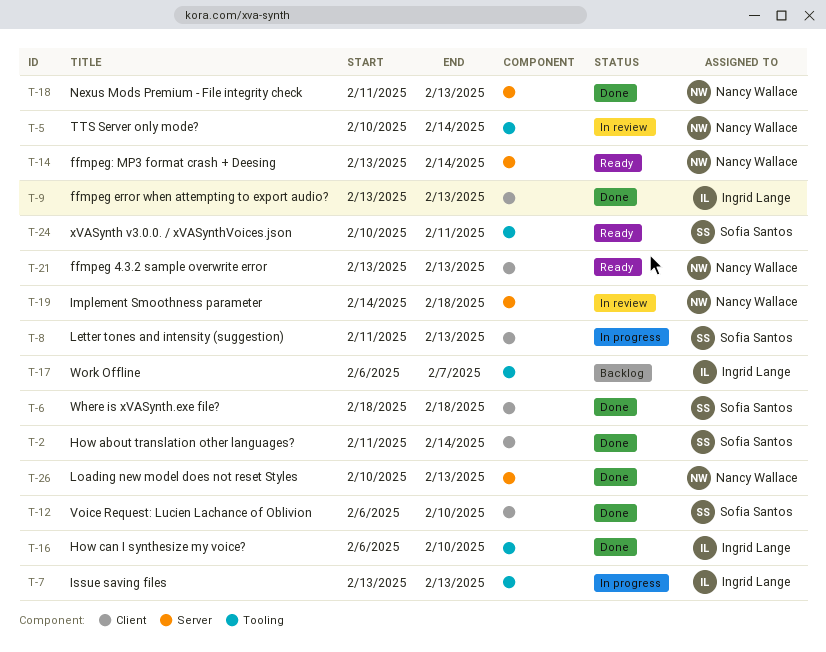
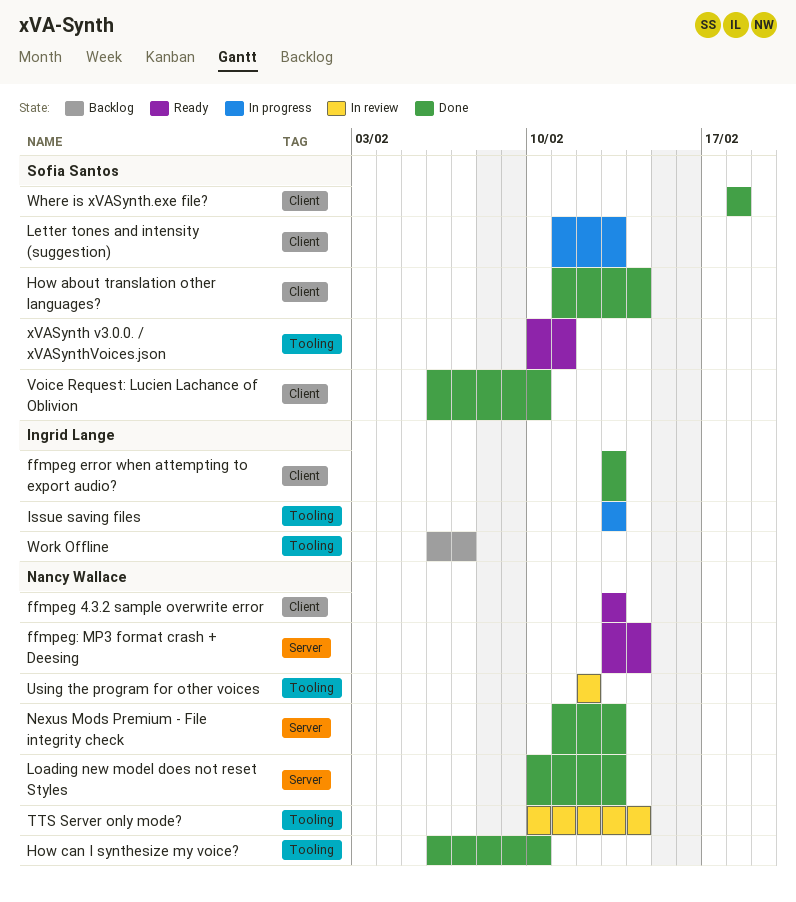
How can I synthesize my voice?, owner: Ingrid Lange -> Nancy Wallace
Implement Smoothness parameter: present -> none
Using the program for other voices: none -> present

